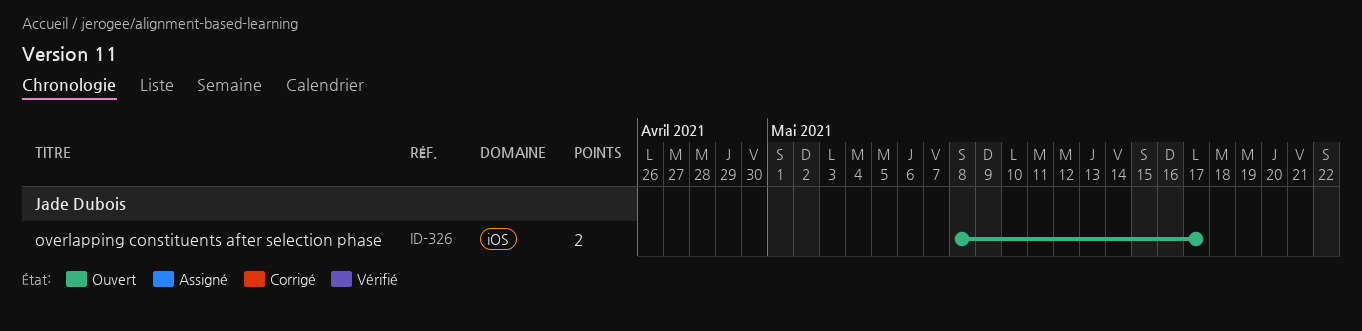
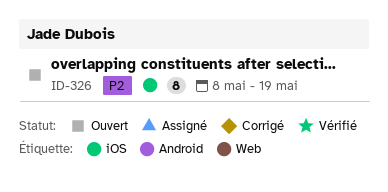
ID-326, estimate: 2 -> 8
ID-326, due: May 17 -> May 19

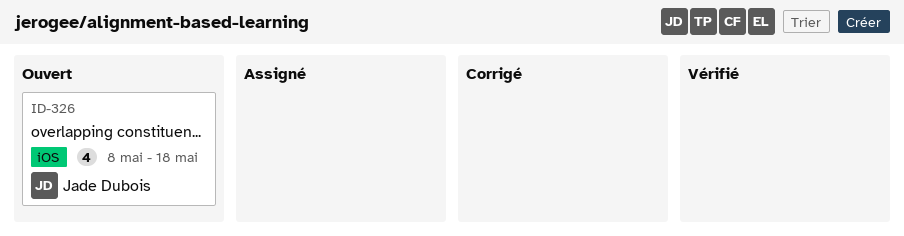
ID-326, estimate: 8 -> 4
ID-326, due: May 19 -> May 18

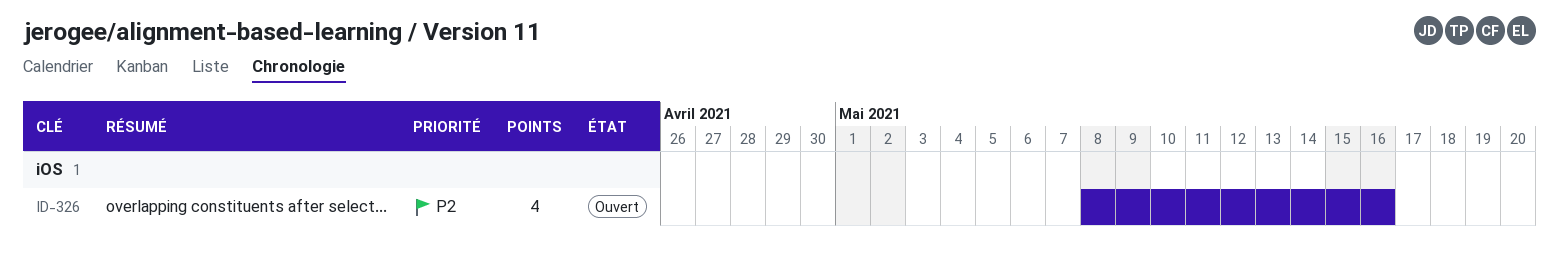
ID-326, due: May 18 -> May 16

